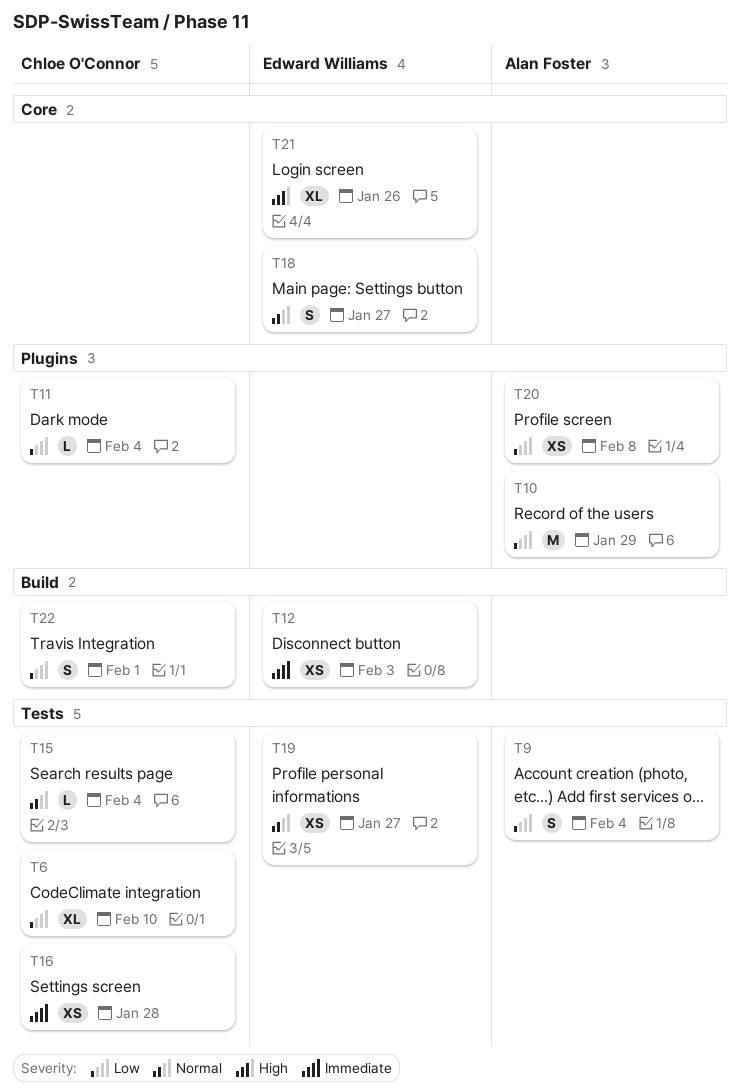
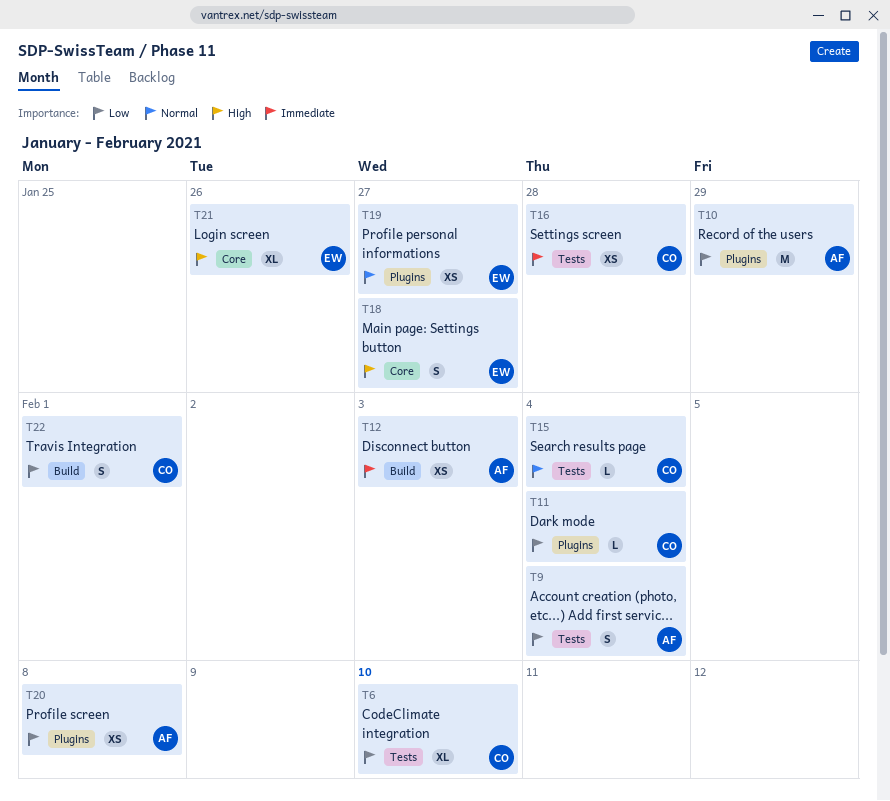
T12, owner: Edward Williams -> Alan Foster
T18, priority: Normal -> High
T19, label: Tests -> Plugins

